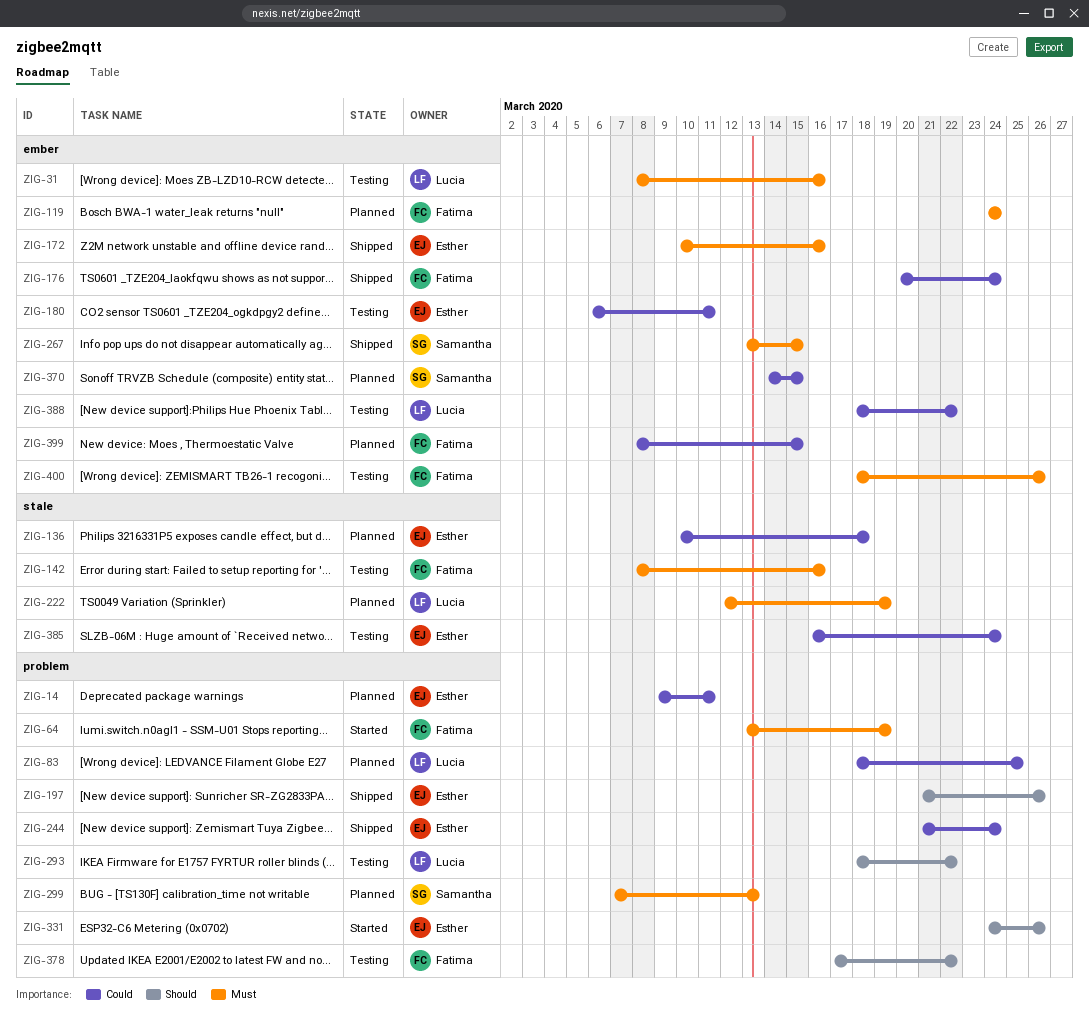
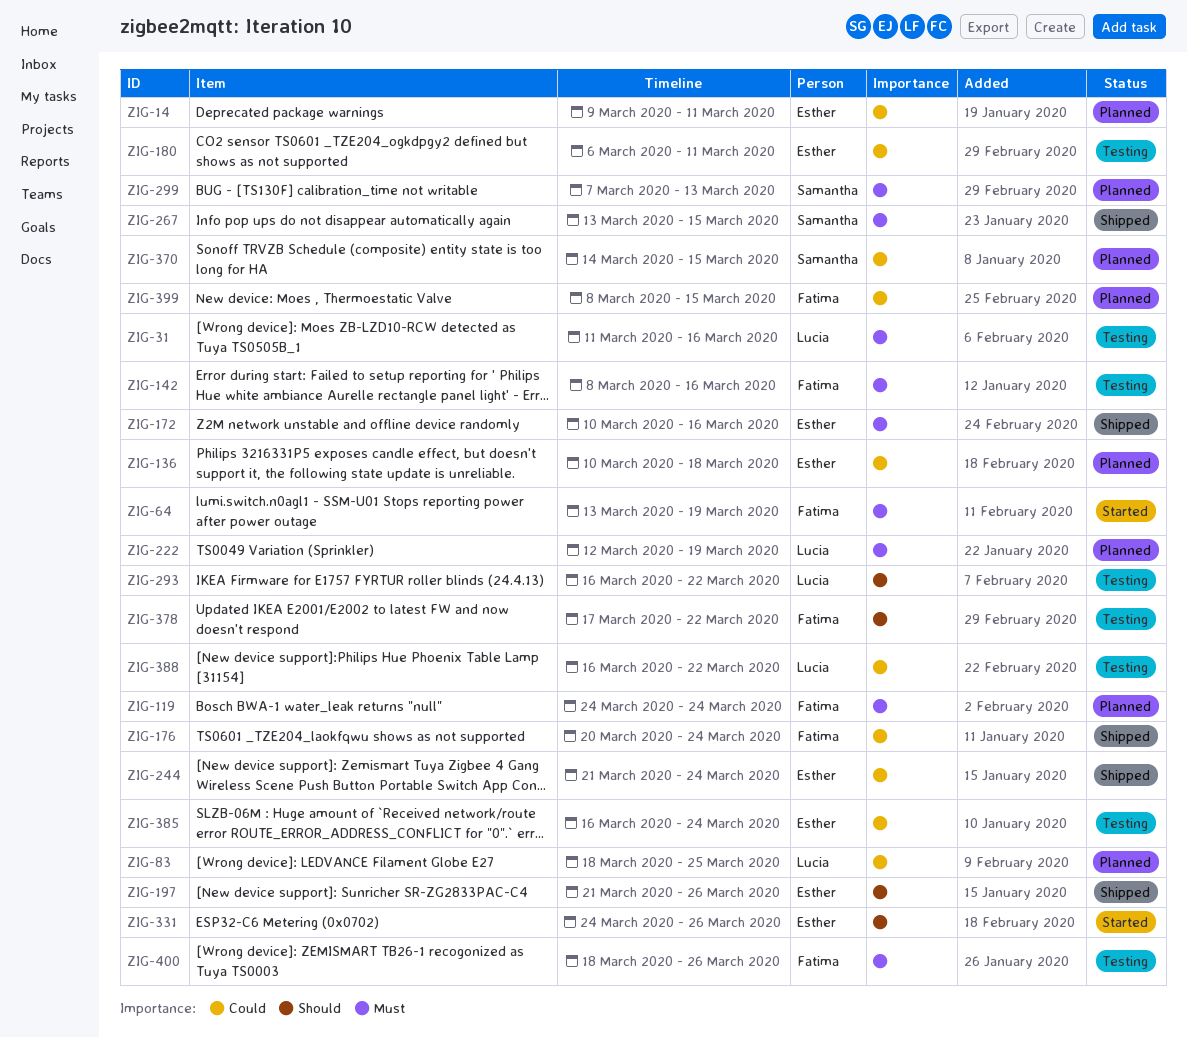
ZIG-31, start: Mar 8 -> Mar 11
ZIG-293, start: Mar 18 -> Mar 16
ZIG-388, start: Mar 18 -> Mar 16

